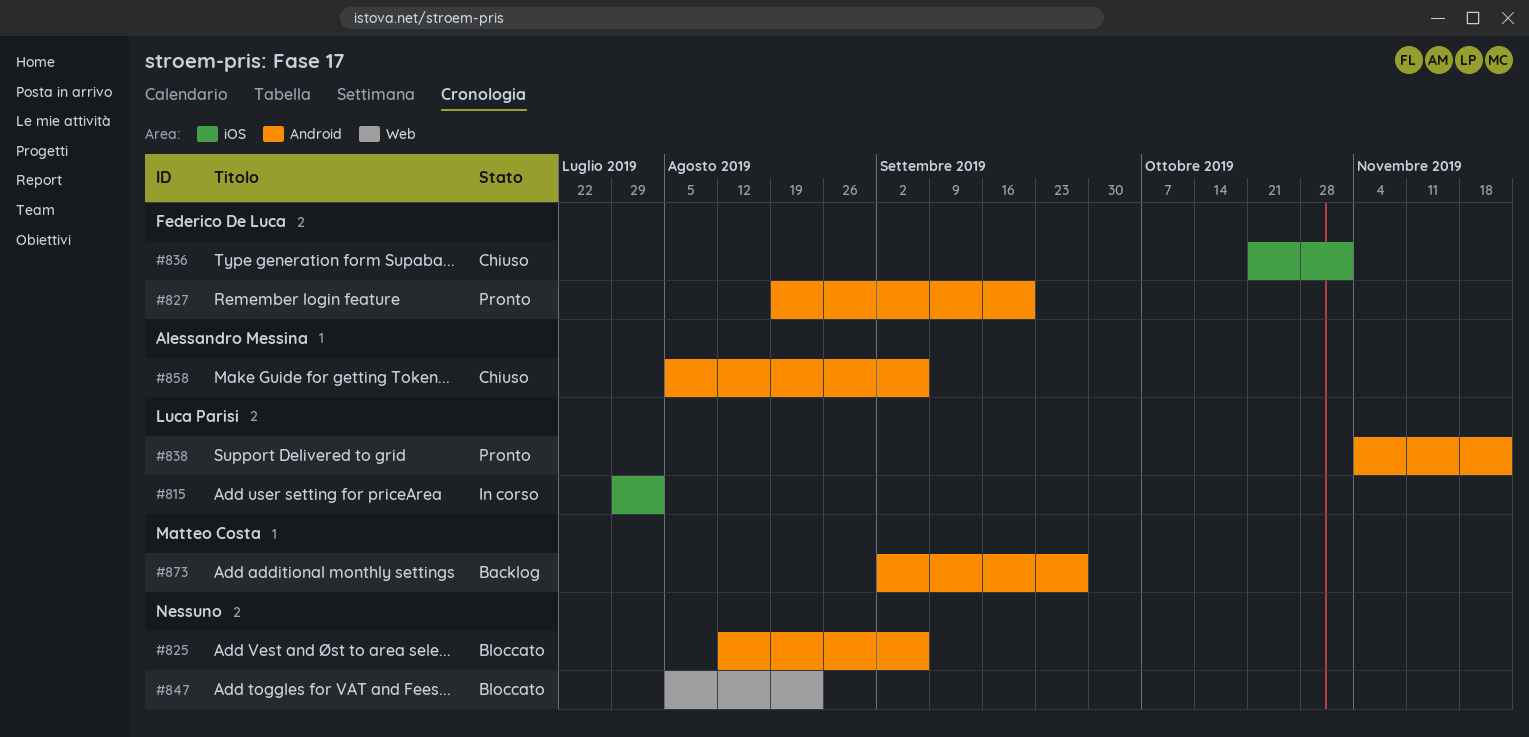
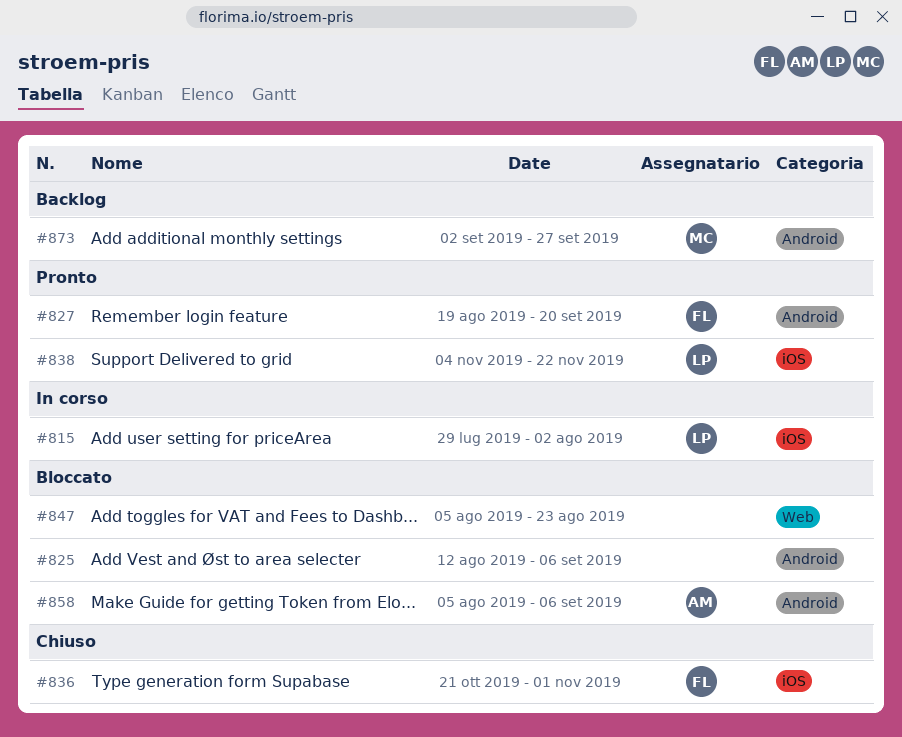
#838, label: Android -> iOS
#858, status: Chiuso -> Bloccato

